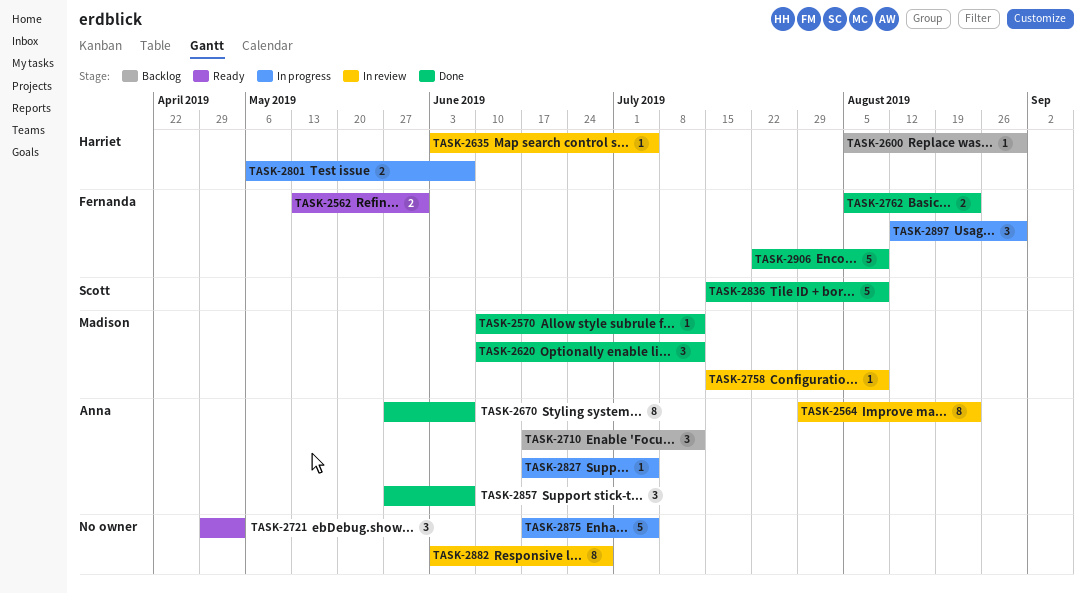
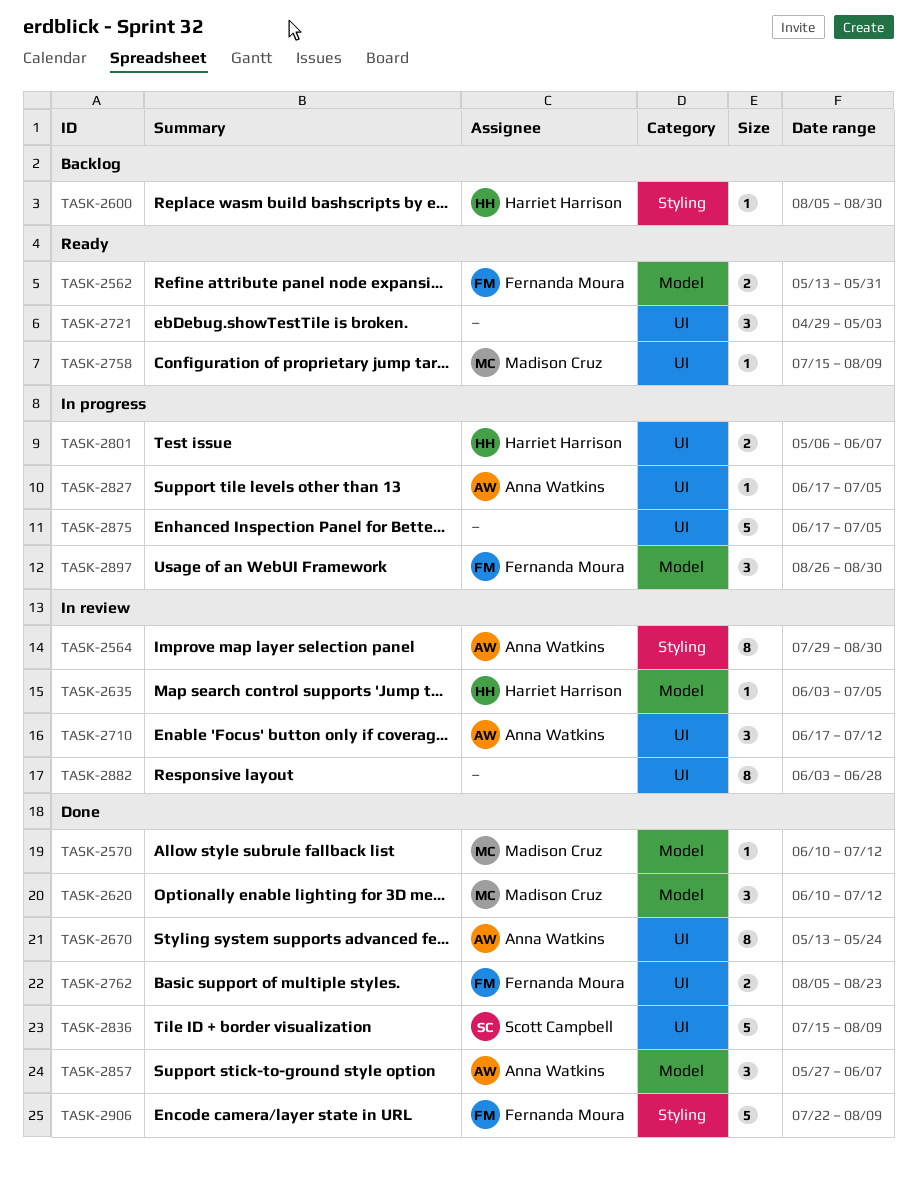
TASK-2564, due: Aug 23 -> Aug 30
TASK-2670, start: May 27 -> May 13
TASK-2670, due: Jun 7 -> May 24
TASK-2710, status: Backlog -> In review
TASK-2758, status: In review -> Ready
TASK-2897, start: Aug 12 -> Aug 26

